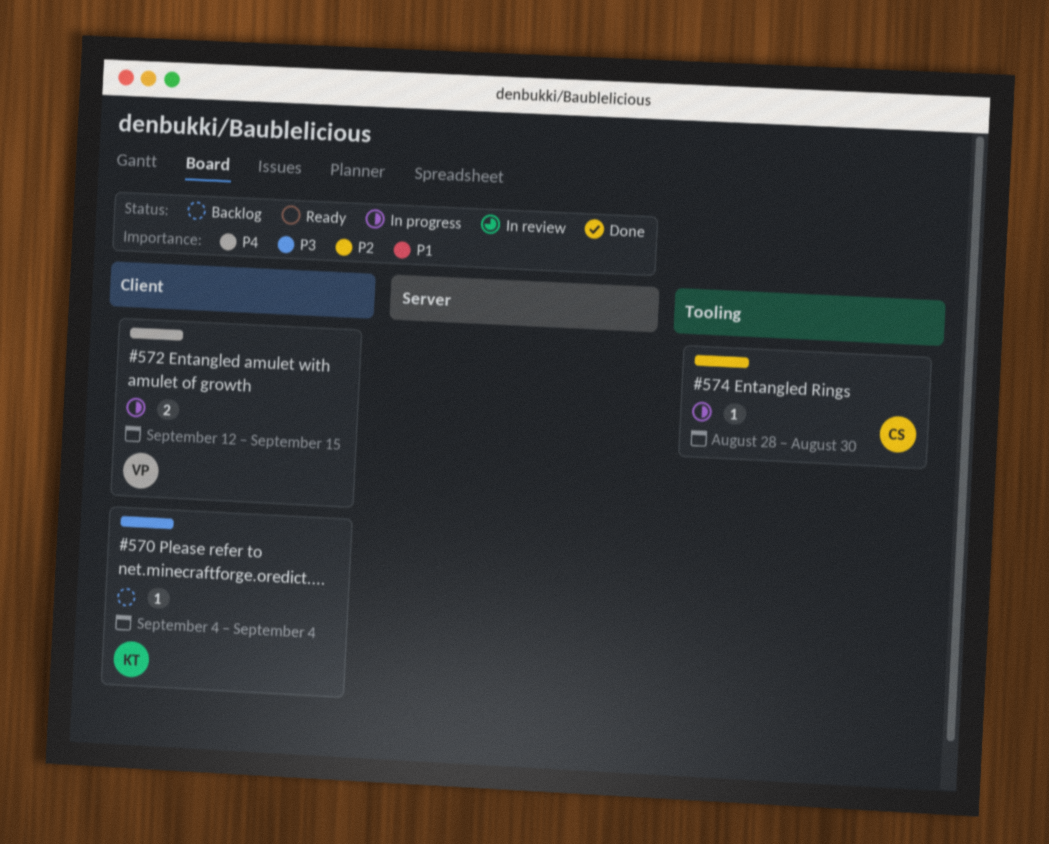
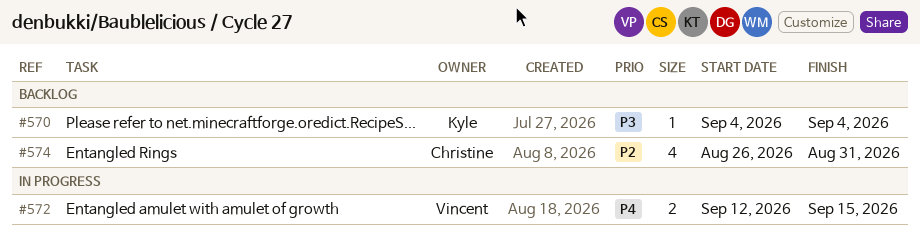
#574, status: In progress -> Backlog
#574, estimate: 1 -> 4
#574, start: Aug 28 -> Aug 26
#574, due: Aug 30 -> Aug 31

